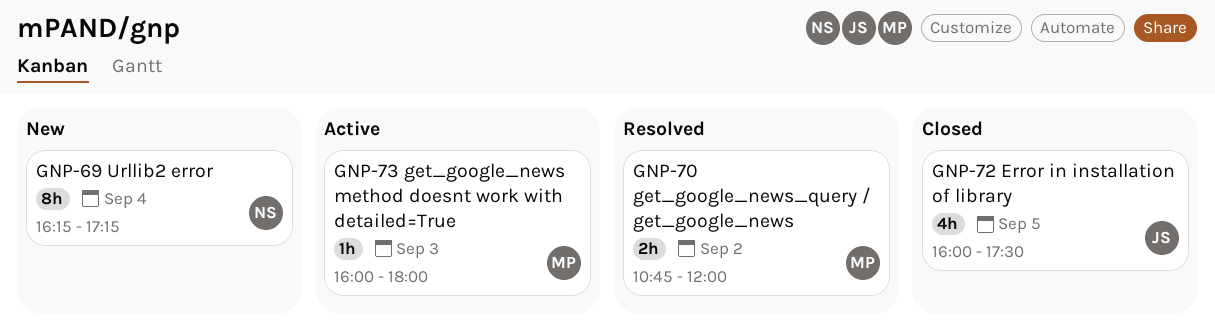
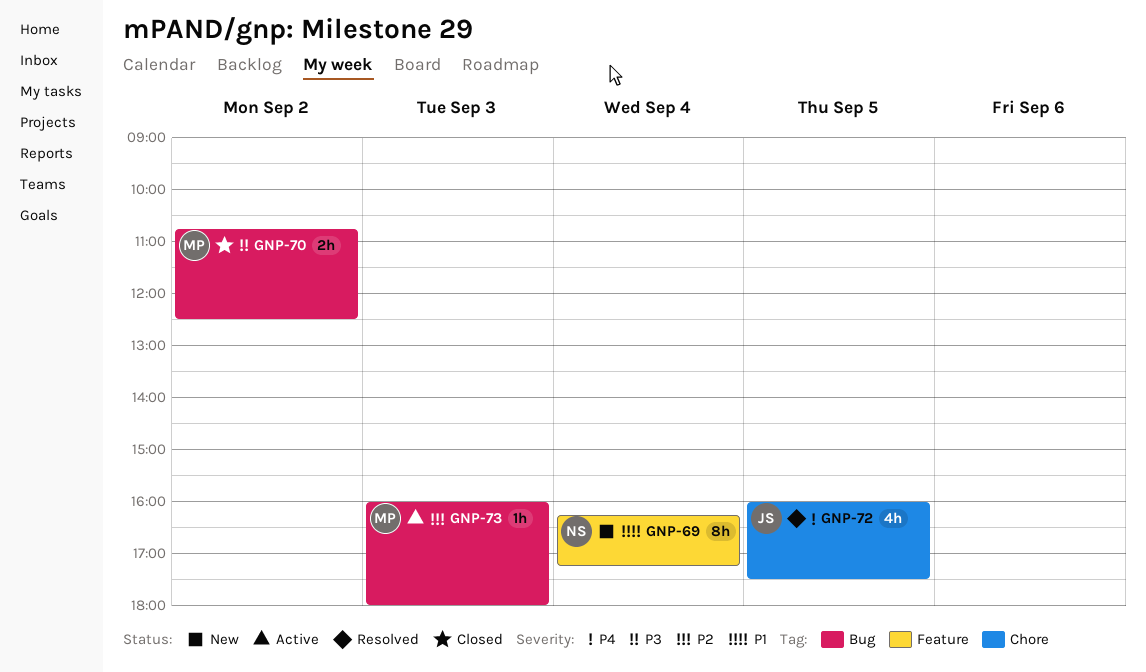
GNP-70, status: Resolved -> Closed
GNP-70, ends: 12:00 -> 12:30
GNP-72, status: Closed -> Resolved

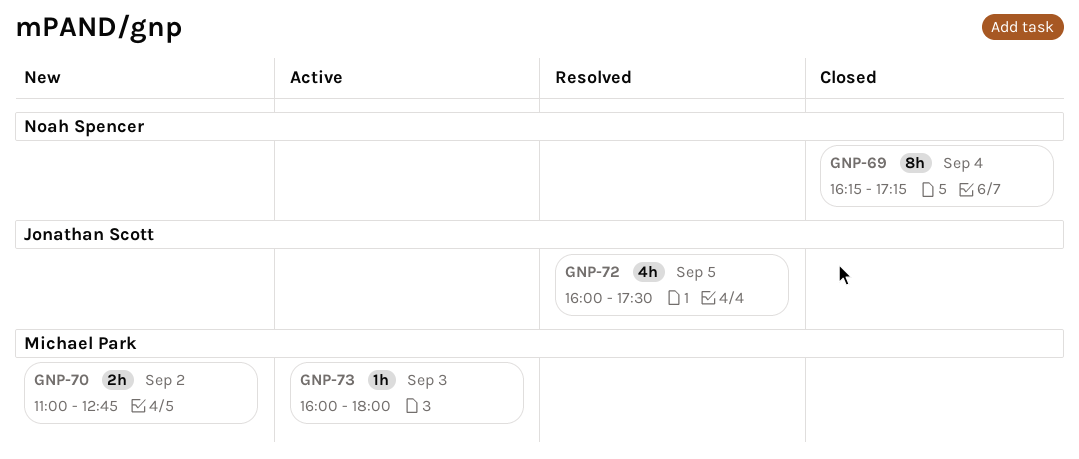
GNP-69, status: New -> Closed
GNP-70, status: Closed -> New
GNP-70, begins: 10:45 -> 11:00
GNP-70, ends: 12:30 -> 12:45

